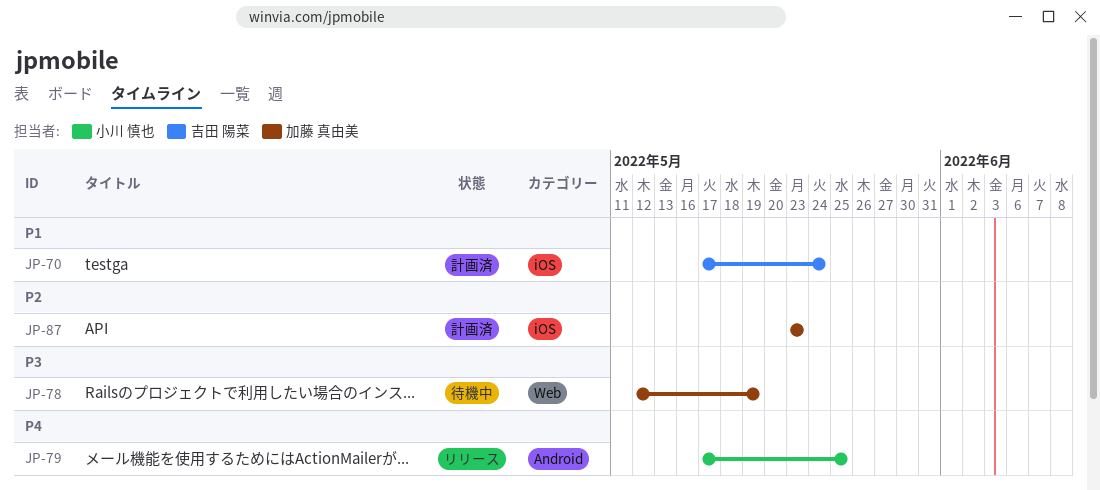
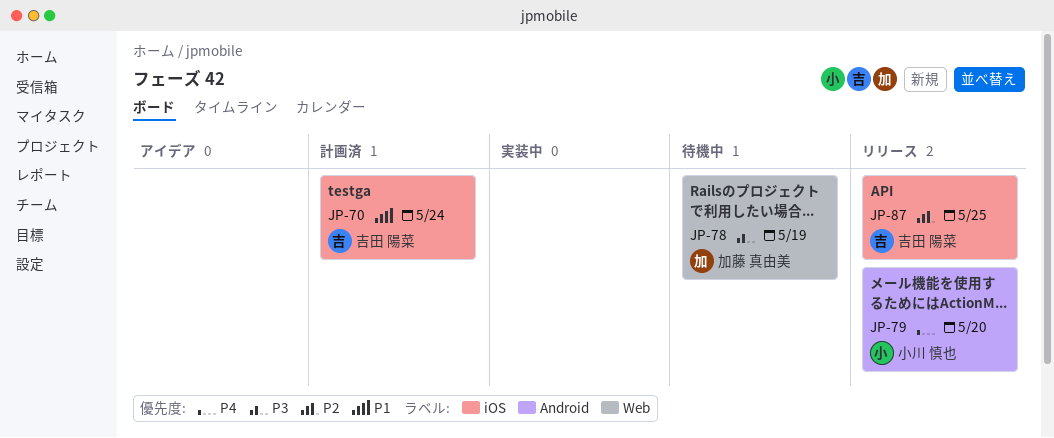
JP-79, due: May 25 -> May 20
JP-87, status: 計画済 -> リリース
JP-87, owner: 加藤 真由美 -> 吉田 陽菜
JP-87, due: May 23 -> May 25

